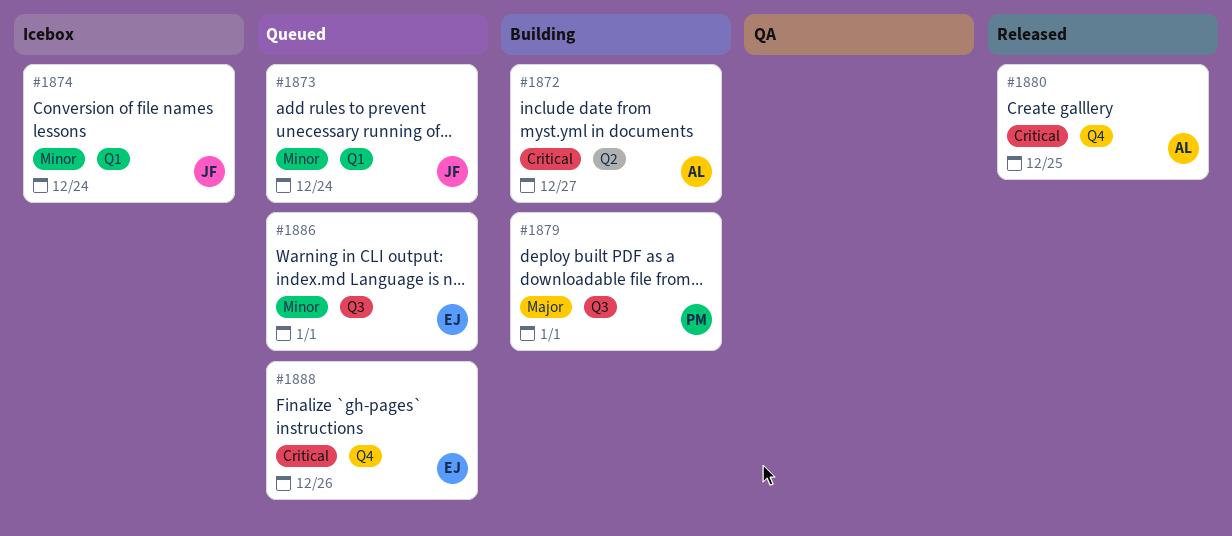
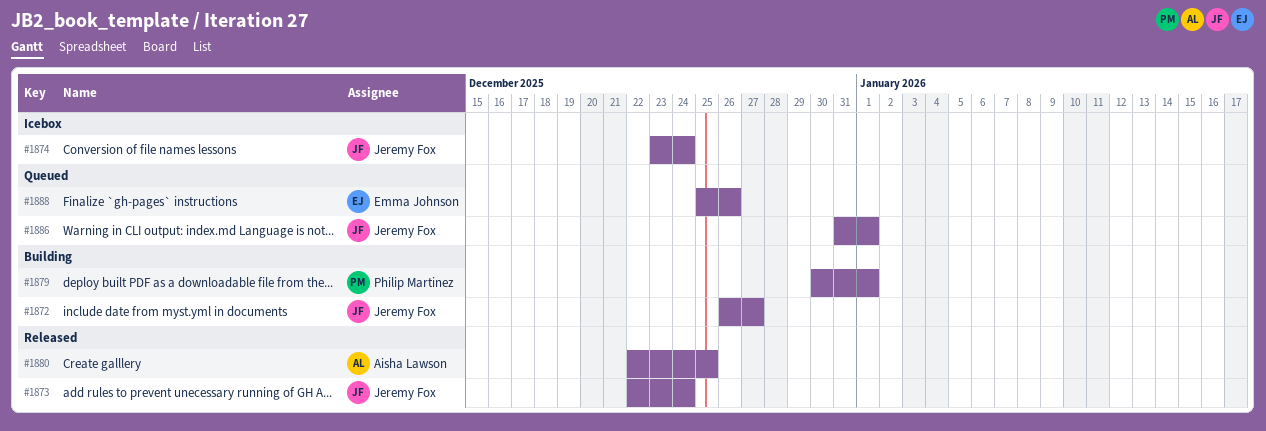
#1872, owner: Aisha Lawson -> Jeremy Fox
#1873, status: Queued -> Released
#1886, owner: Emma Johnson -> Jeremy Fox

